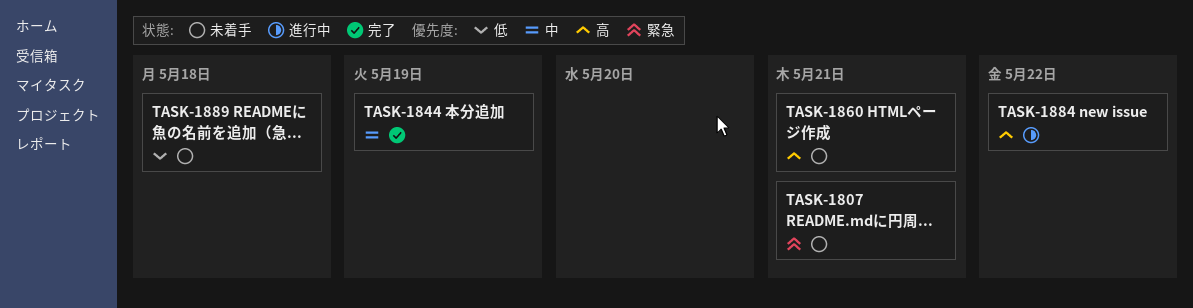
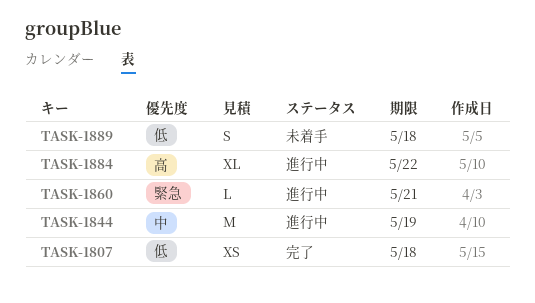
TASK-1807, status: 未着手 -> 完了
TASK-1807, priority: 緊急 -> 低
TASK-1807, due: May 21 -> May 18
TASK-1844, status: 完了 -> 進行中
TASK-1860, status: 未着手 -> 進行中
TASK-1860, priority: 高 -> 緊急

